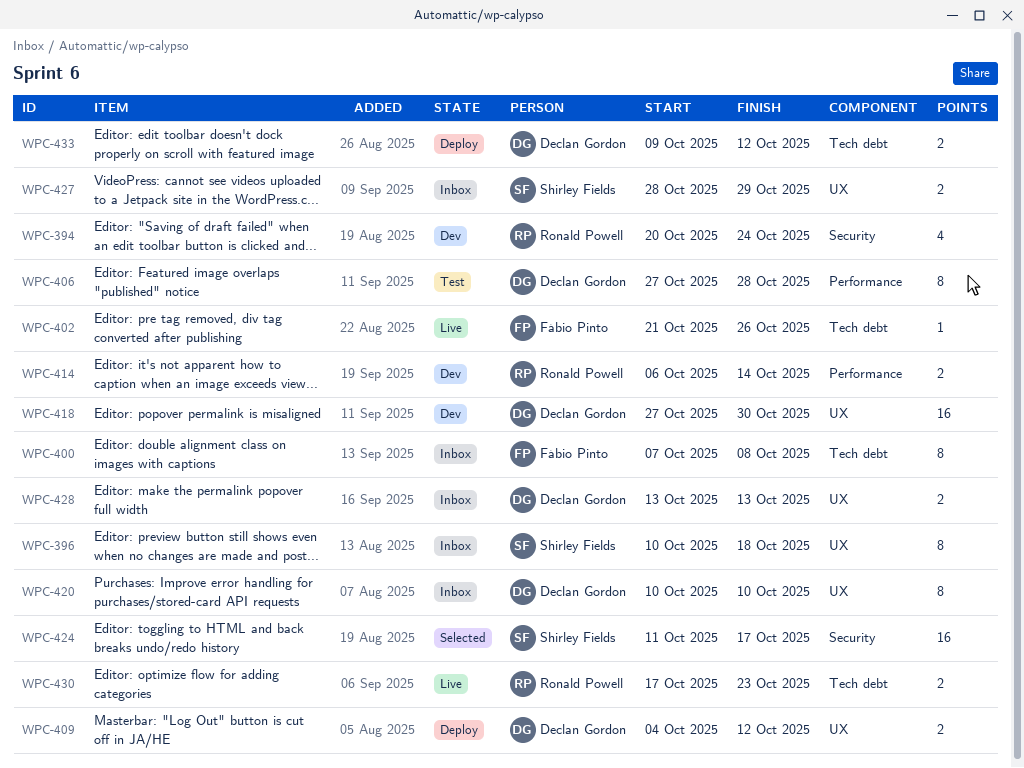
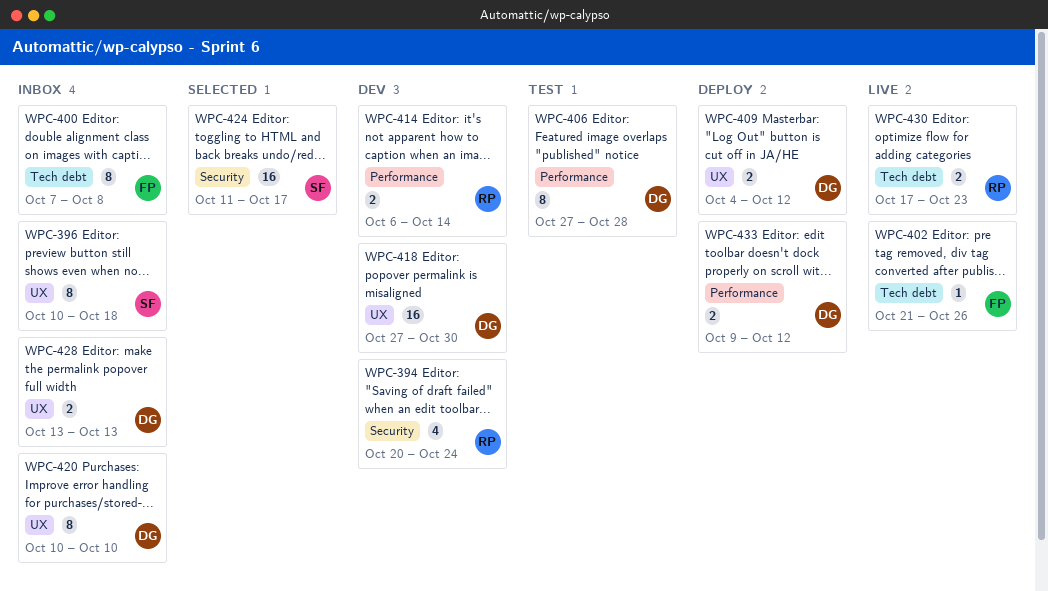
WPC-427: present -> none
WPC-433, label: Tech debt -> Performance

